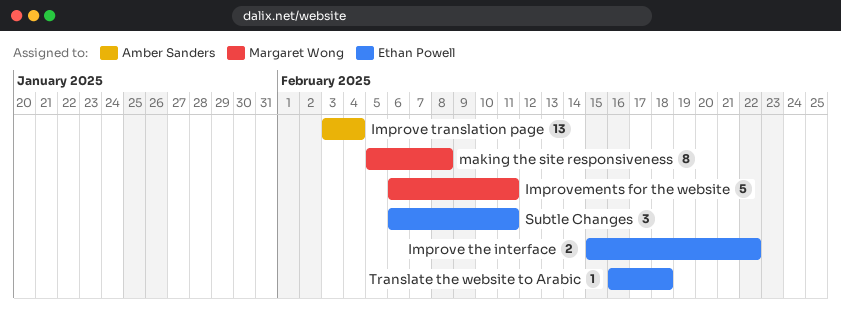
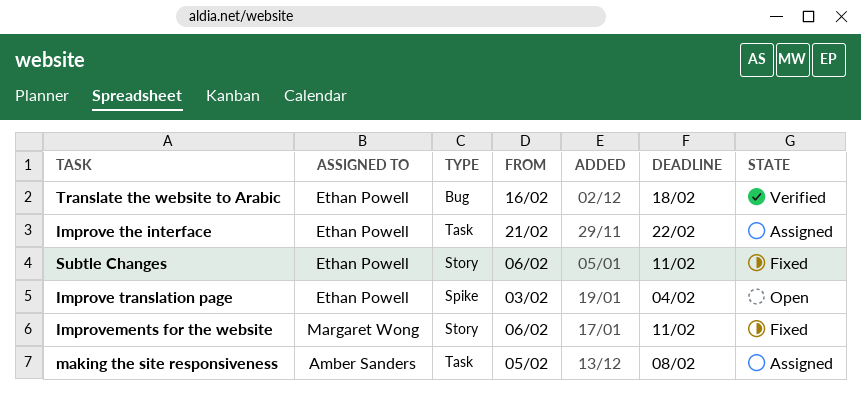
Improve the interface, start: Feb 15 -> Feb 21
Improve translation page, owner: Amber Sanders -> Ethan Powell
making the site responsiveness, owner: Margaret Wong -> Amber Sanders

